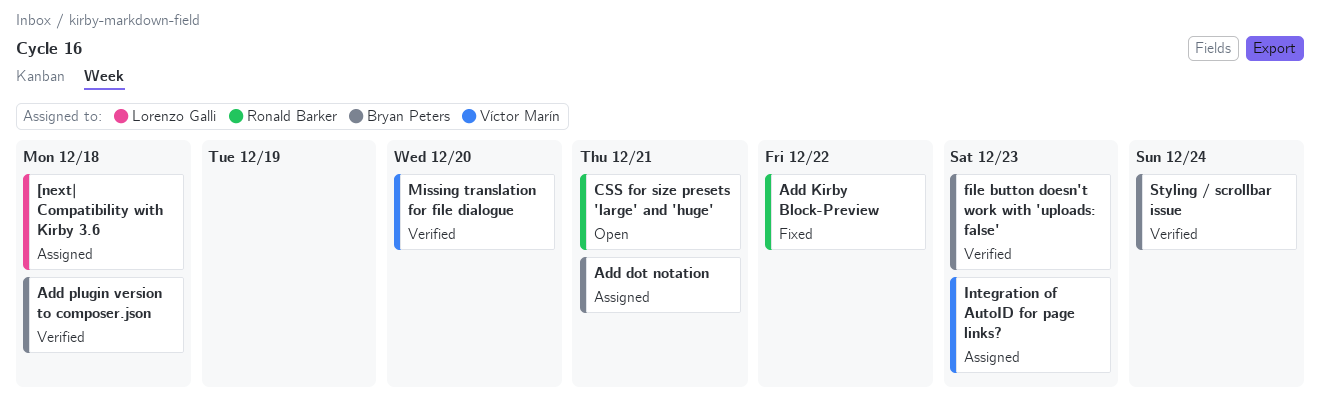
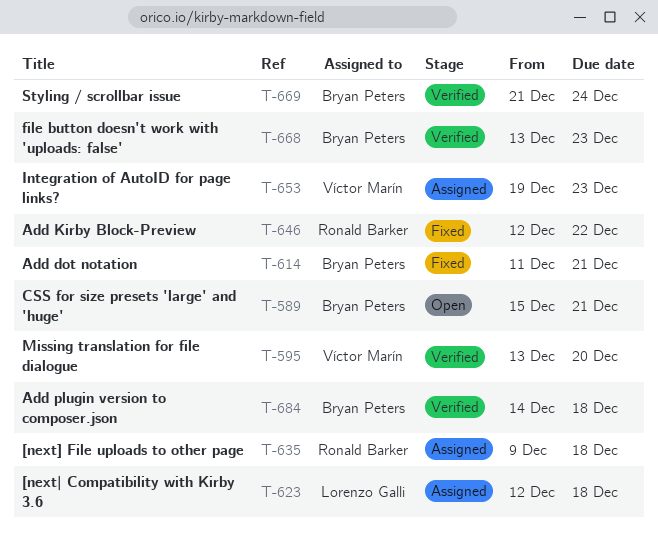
[next] File uploads to other page: none -> present
Add dot notation, status: Assigned -> Fixed
CSS for size presets 'large' and 'huge', owner: Ronald Barker -> Bryan Peters

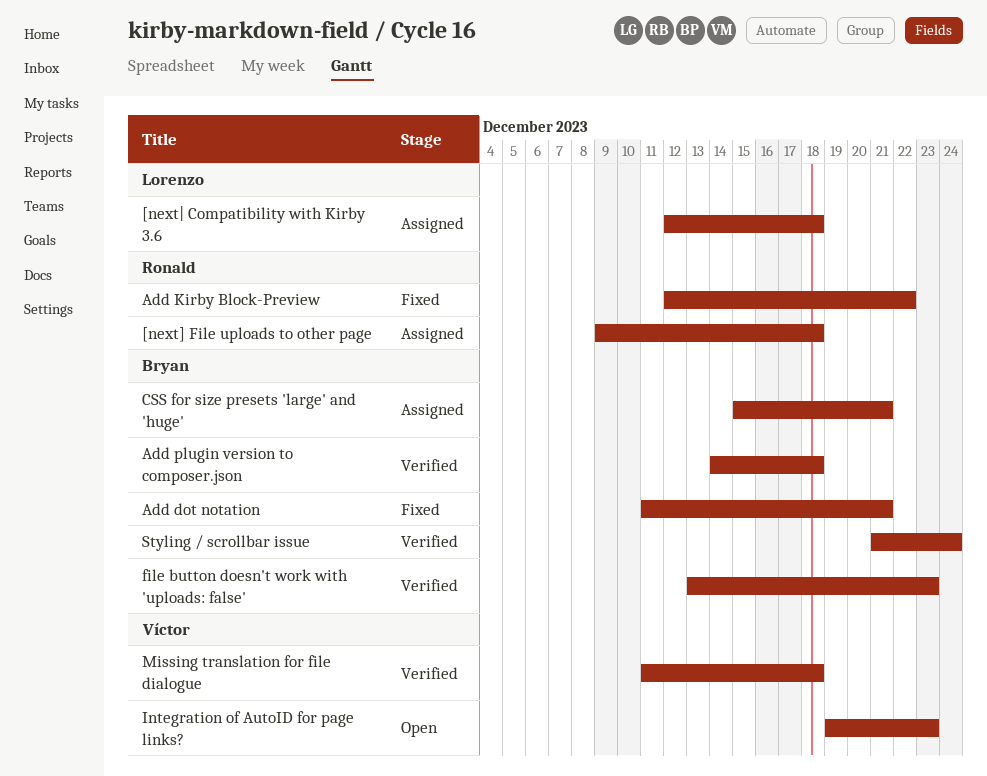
CSS for size presets 'large' and 'huge', status: Open -> Assigned
Integration of AutoID for page links?, status: Assigned -> Open
Missing translation for file dialogue, start: Dec 13 -> Dec 11
Missing translation for file dialogue, due: Dec 20 -> Dec 18

